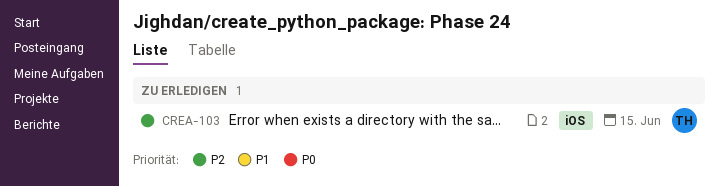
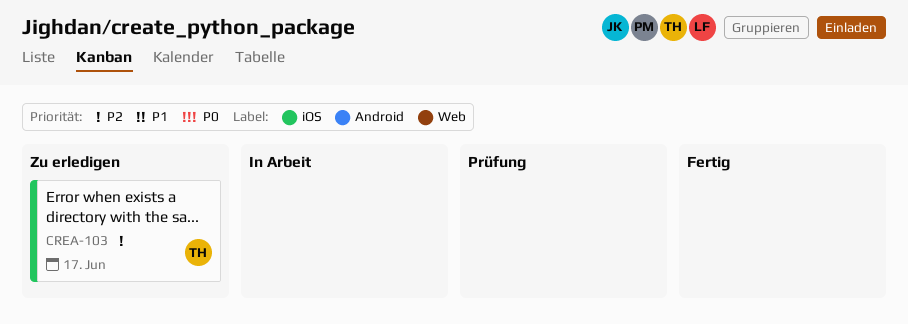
CREA-103, due: Jun 15 -> Jun 17

